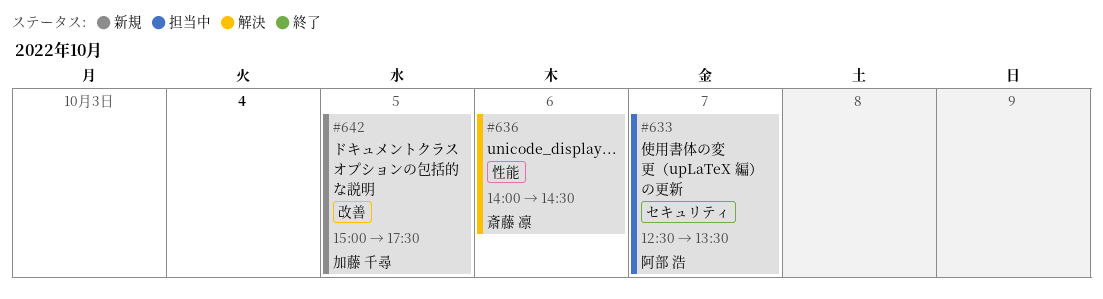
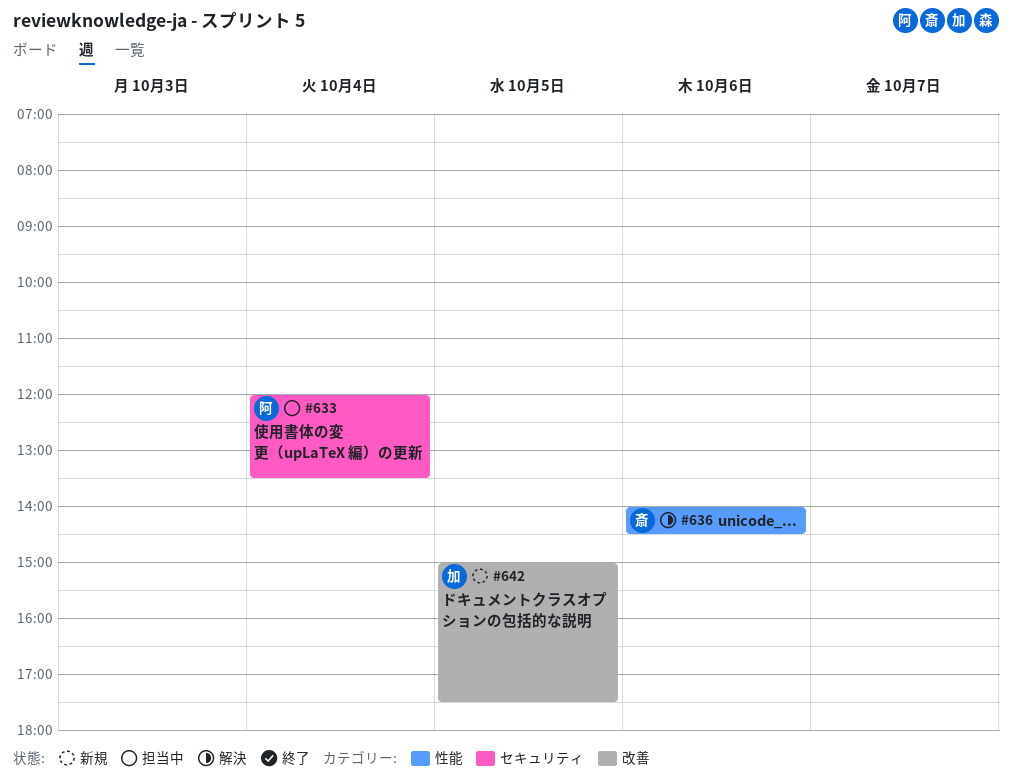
#633, day: Oct 7 -> Oct 4
#633, begins: 12:30 -> 12:00

